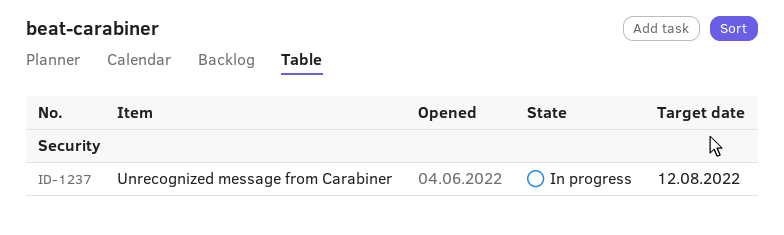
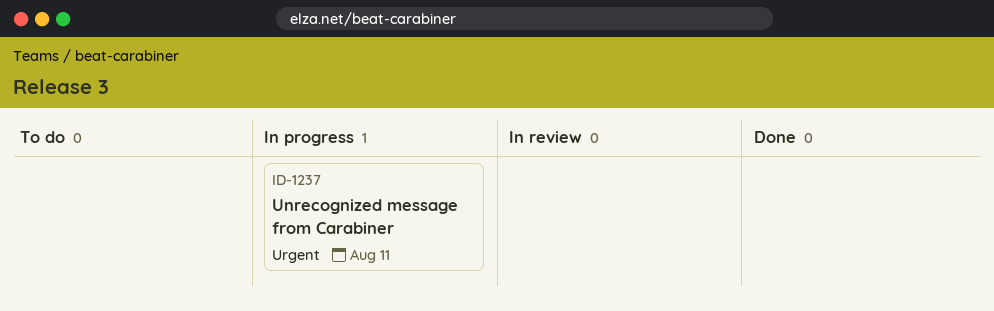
ID-1237, due: Aug 12 -> Aug 11

